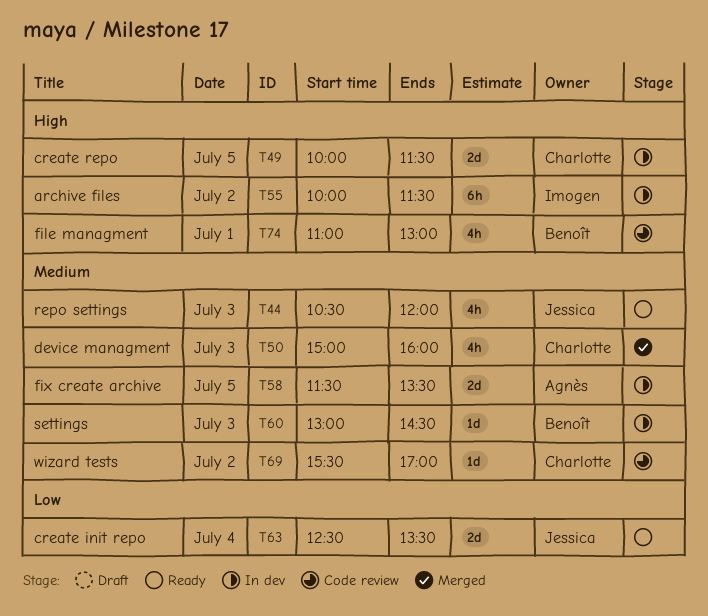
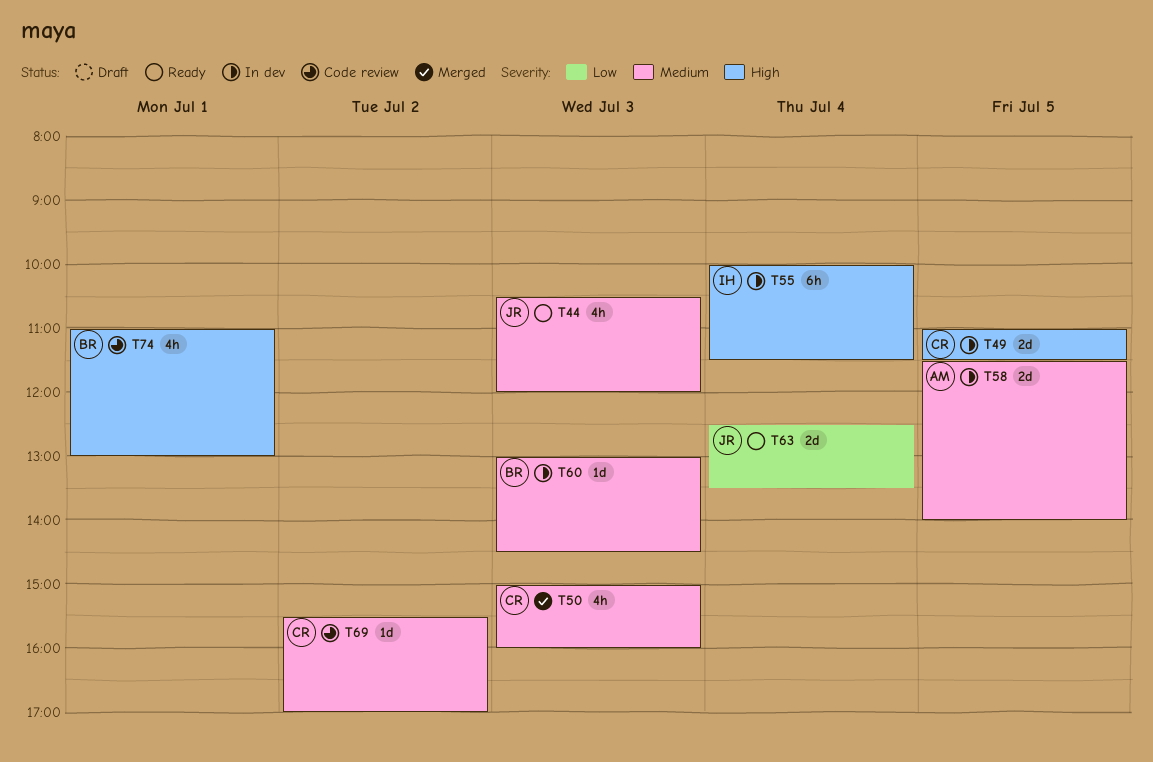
T49, begins: 10:00 -> 11:00
T55, day: Jul 2 -> Jul 4
T58, ends: 13:30 -> 14:00

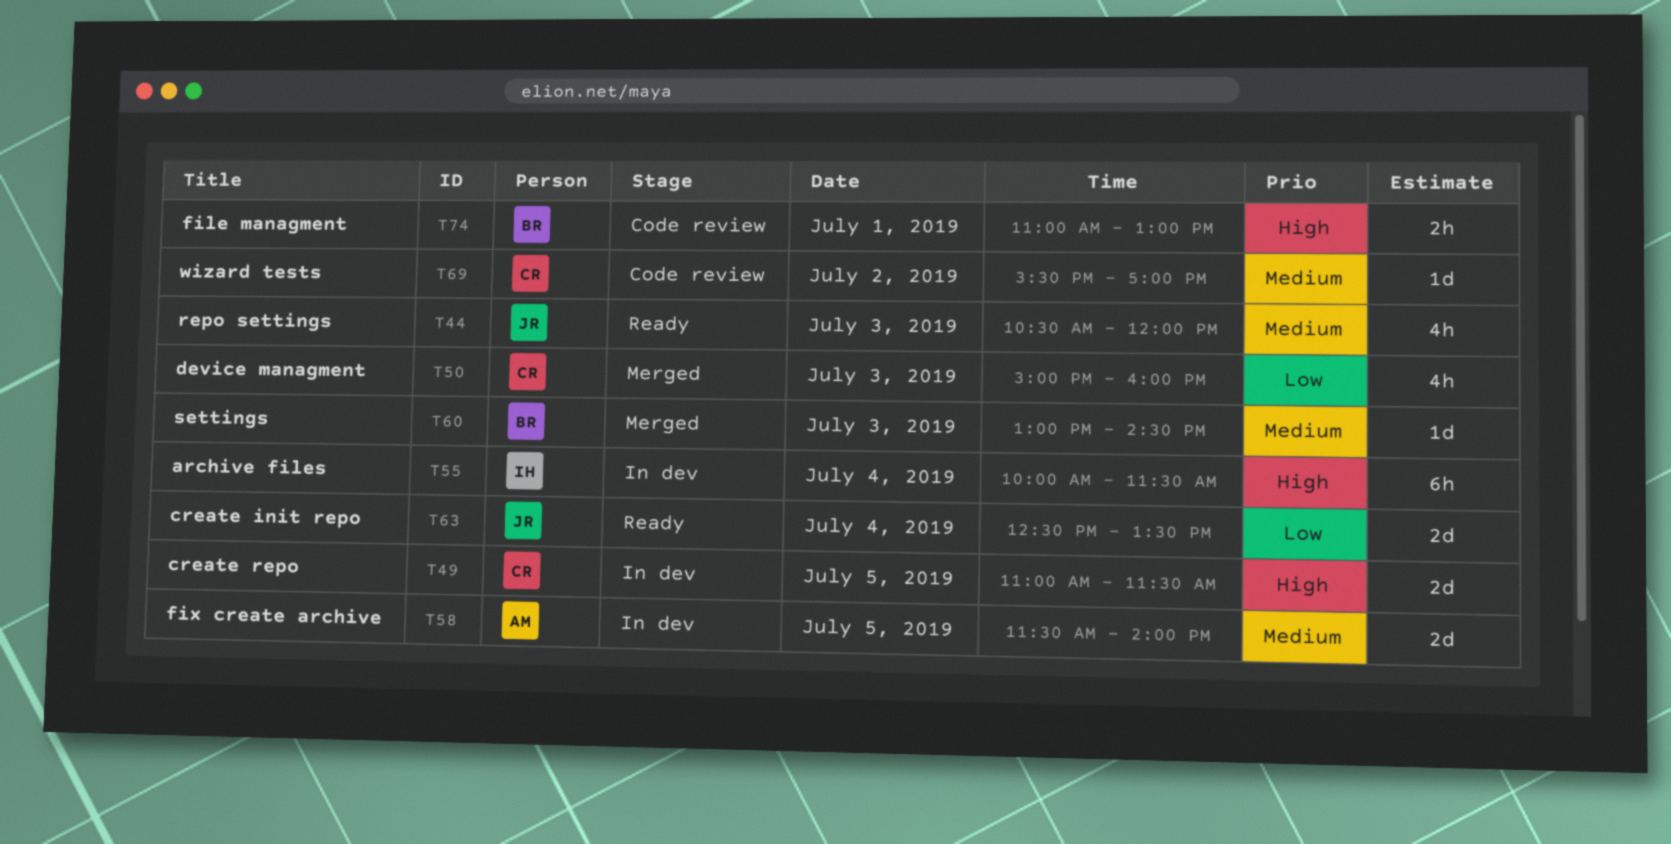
T50, priority: Medium -> Low
T60, status: In dev -> Merged
T74, estimate: 4h -> 2h

